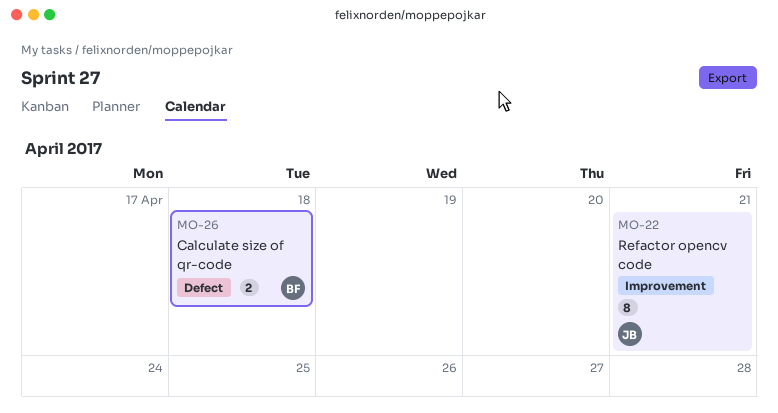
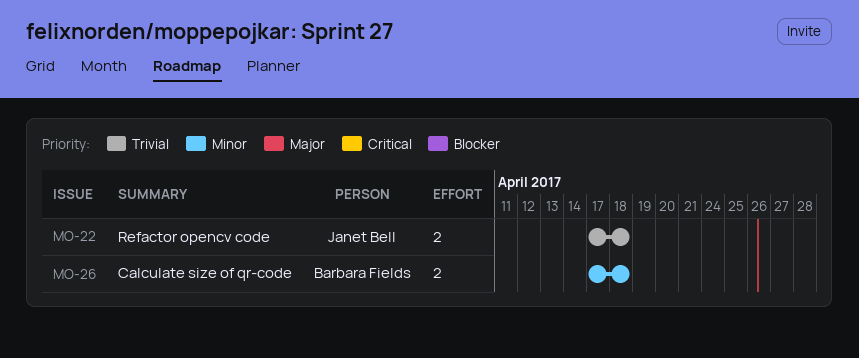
MO-22, estimate: 8 -> 2
MO-22, due: Apr 21 -> Apr 18

